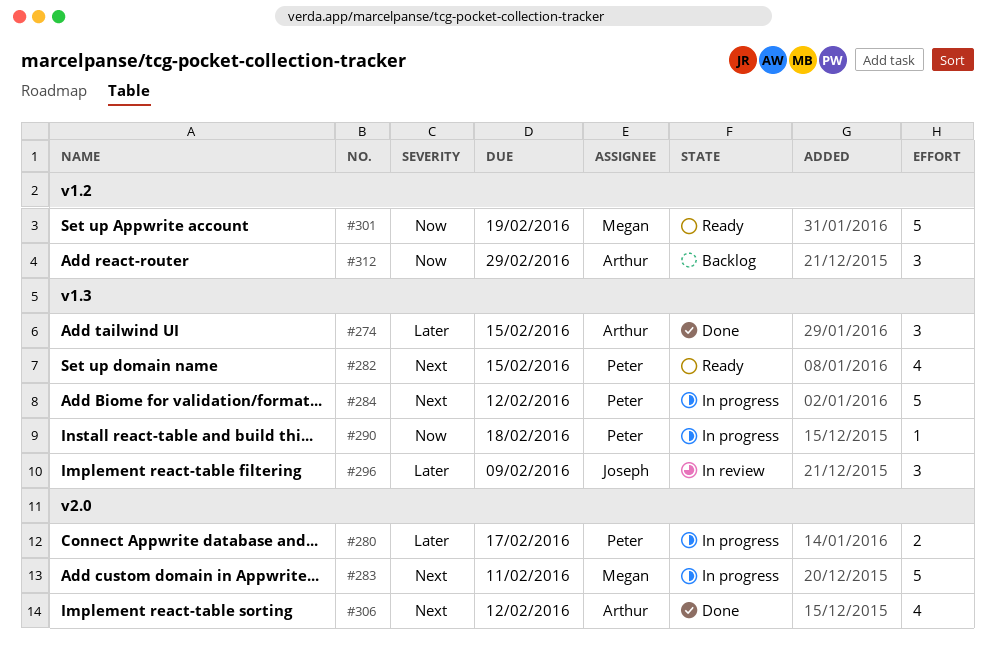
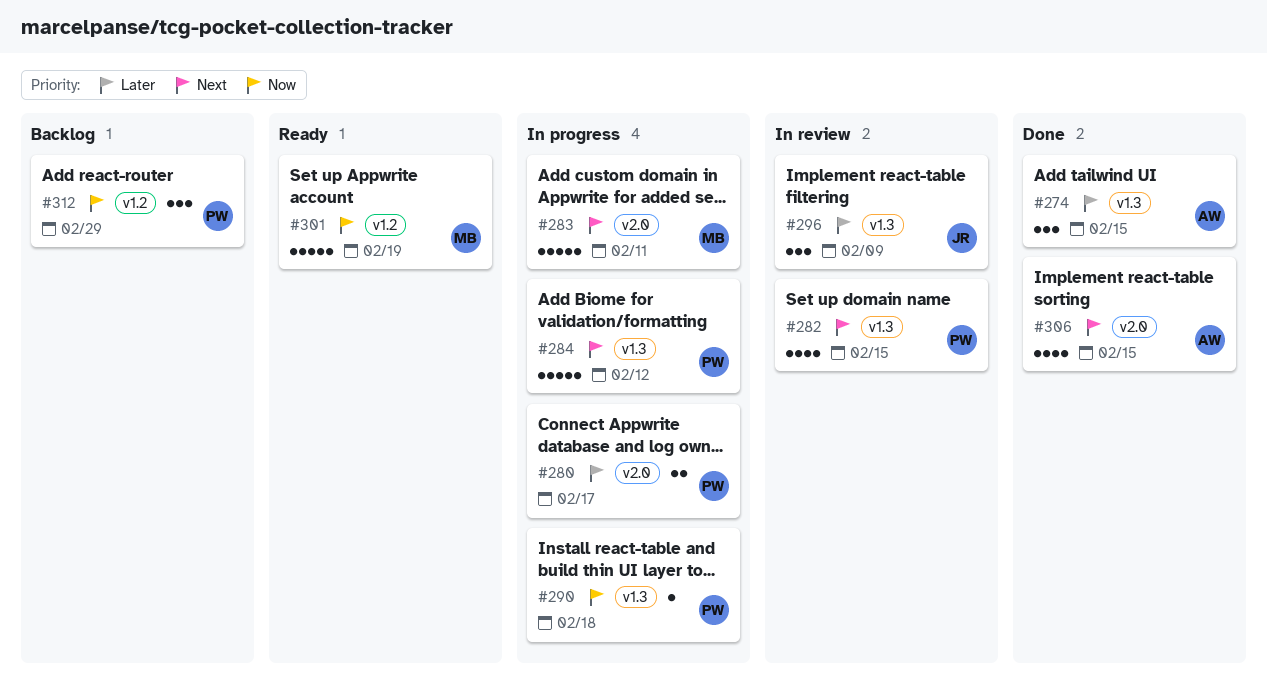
#282, status: Ready -> In review
#306, due: Feb 12 -> Feb 15
#312, owner: Arthur -> Peter

